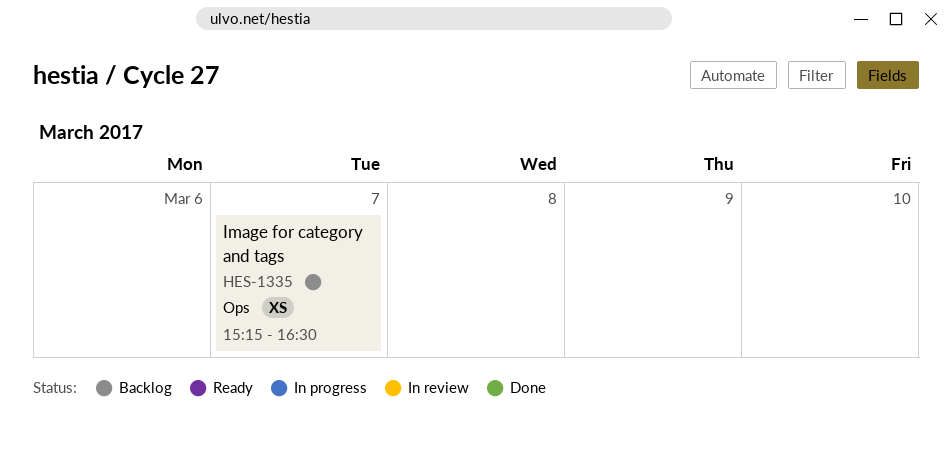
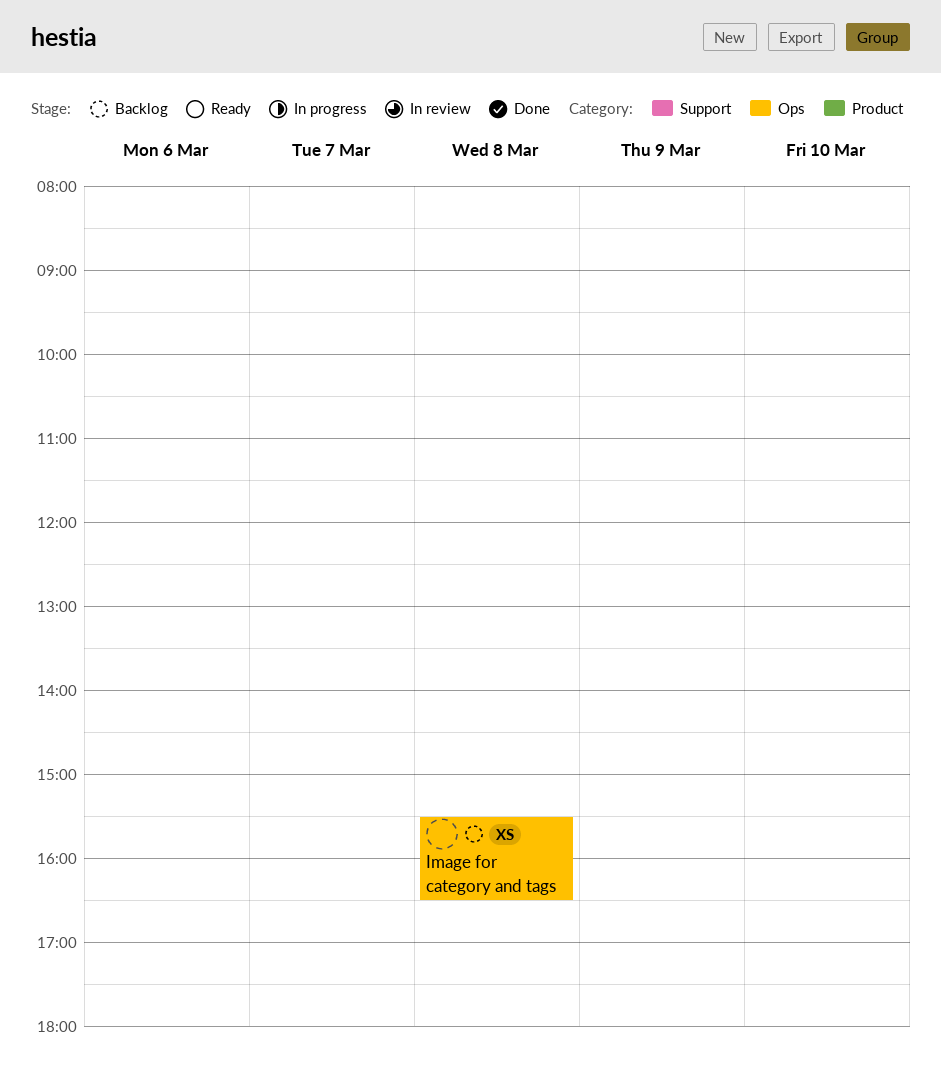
Image for category and tags, day: Mar 7 -> Mar 8
Image for category and tags, begins: 15:15 -> 15:30

